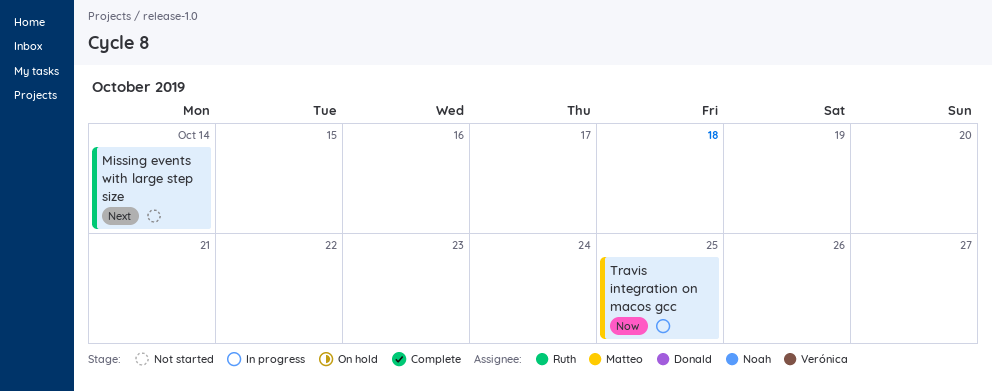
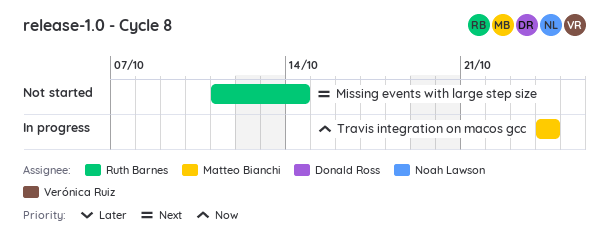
Travis integration on macos gcc, due: Oct 25 -> Oct 24

